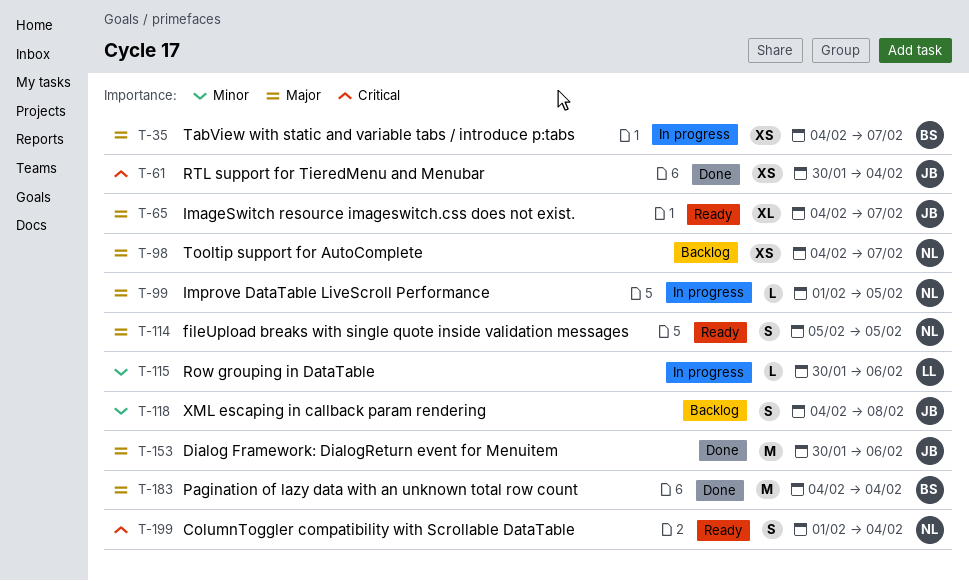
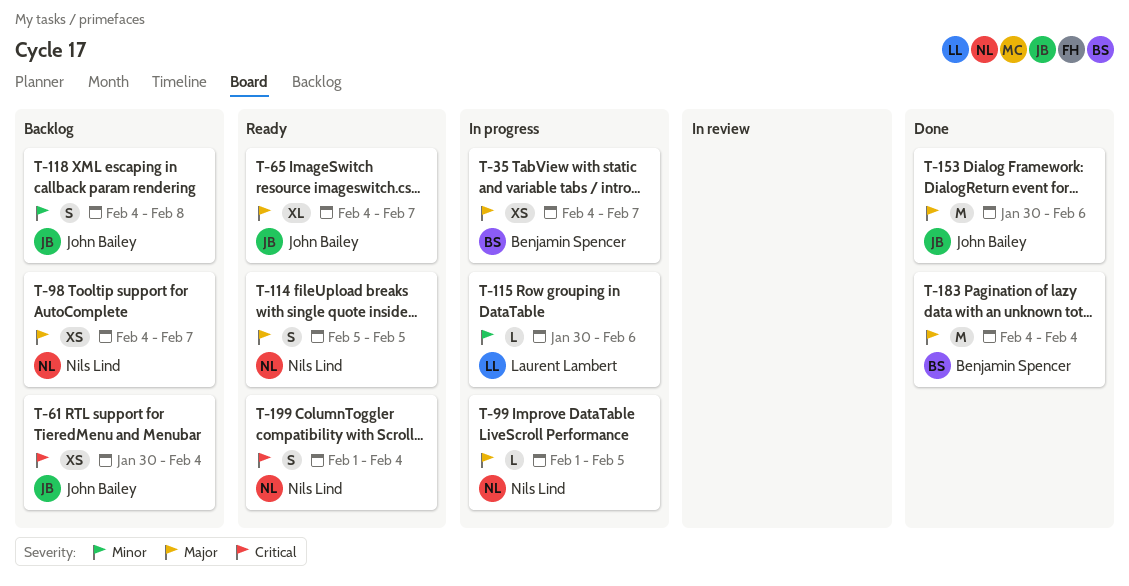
T-61, status: Done -> Backlog

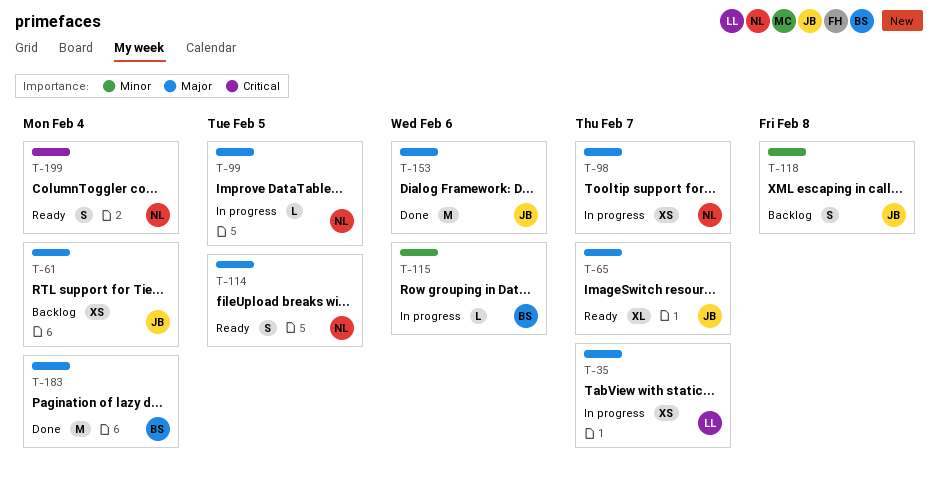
T-35, owner: Benjamin Spencer -> Laurent Lambert
T-61, priority: Critical -> Major
T-98, status: Backlog -> In progress
T-115, owner: Laurent Lambert -> Benjamin Spencer

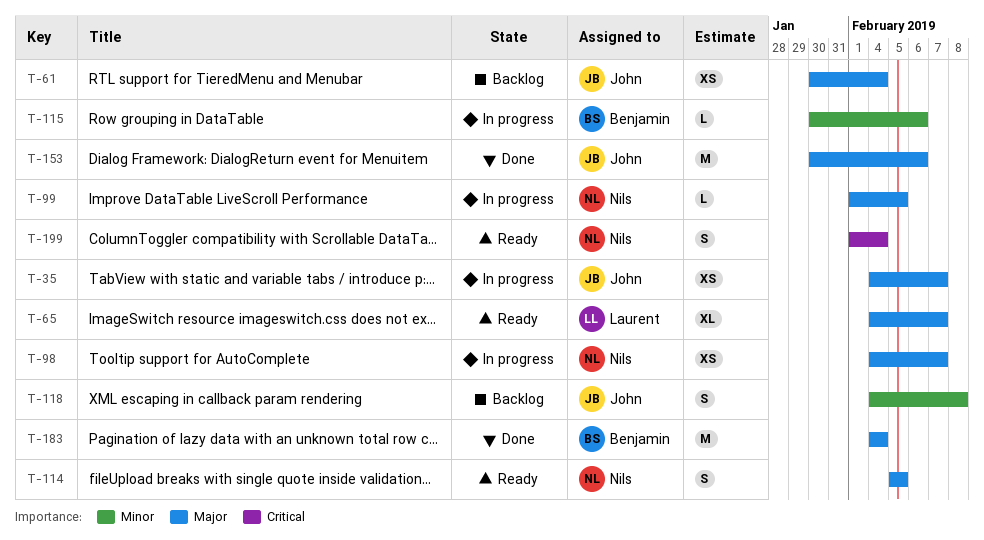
T-35, owner: Laurent -> John
T-65, owner: John -> Laurent

